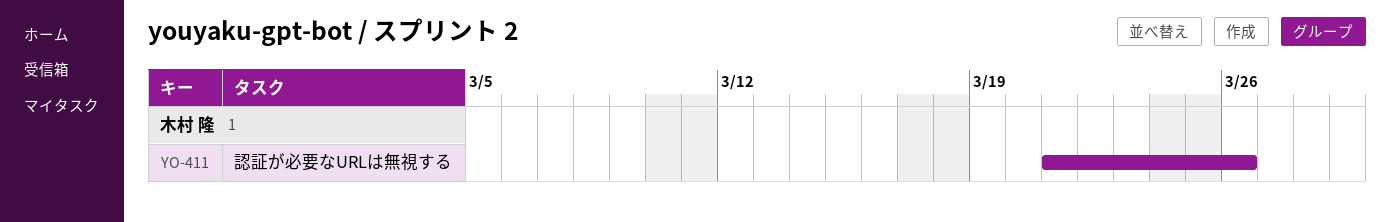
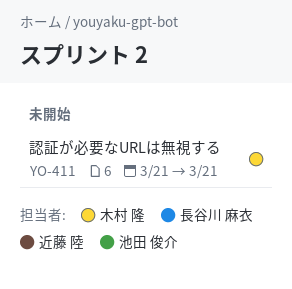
YO-411, due: Mar 26 -> Mar 21

